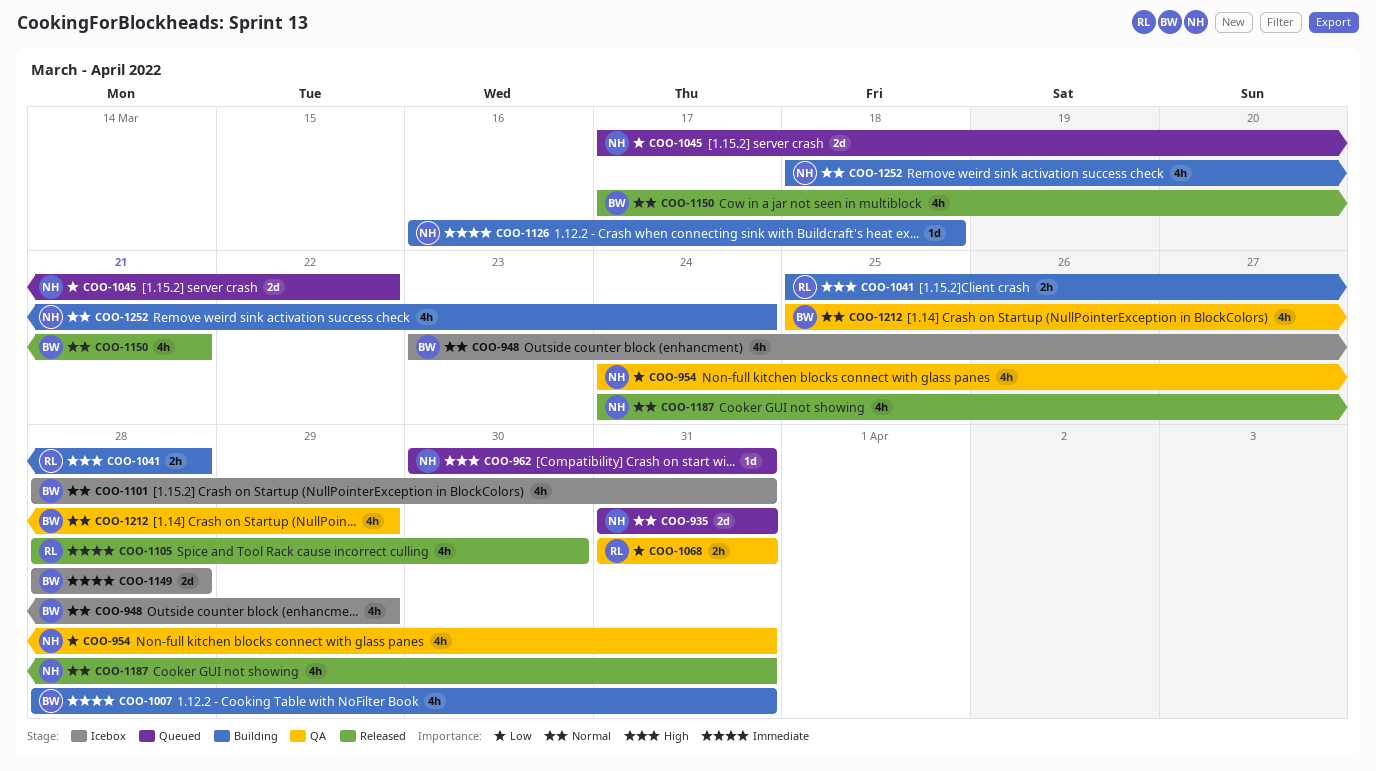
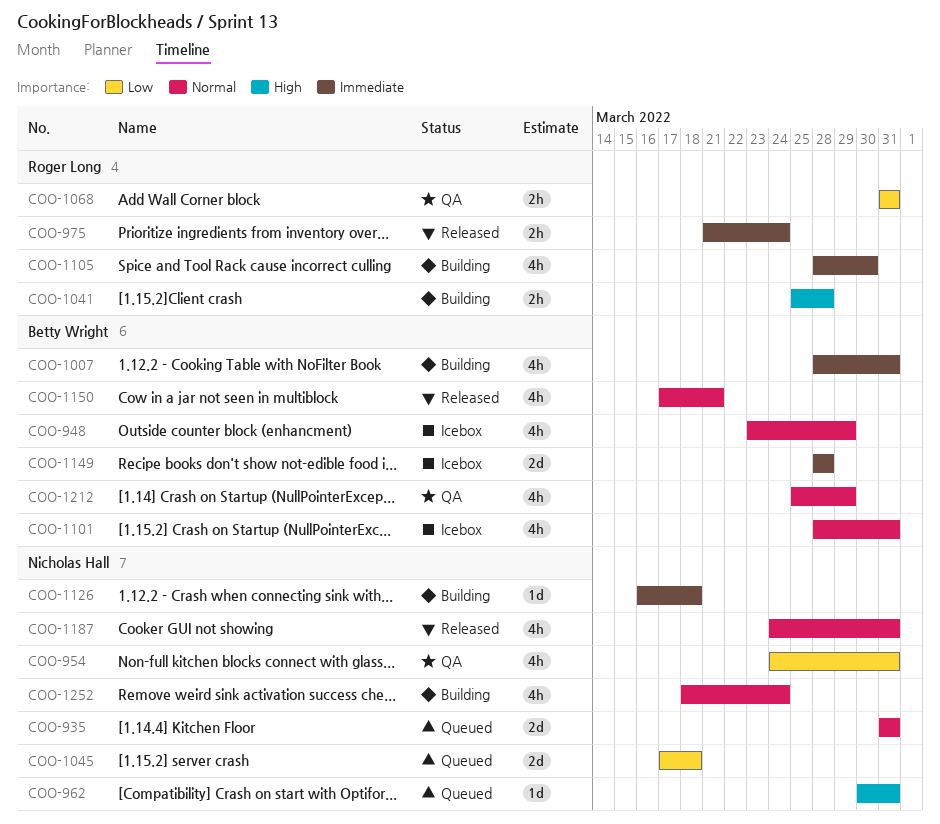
COO-975: none -> present
COO-1045, due: Mar 22 -> Mar 18
COO-1105, status: Released -> Building

